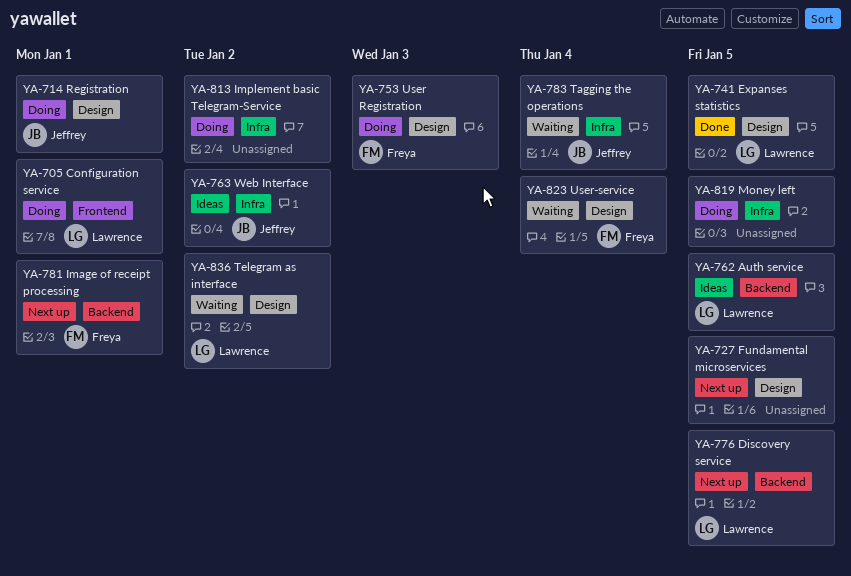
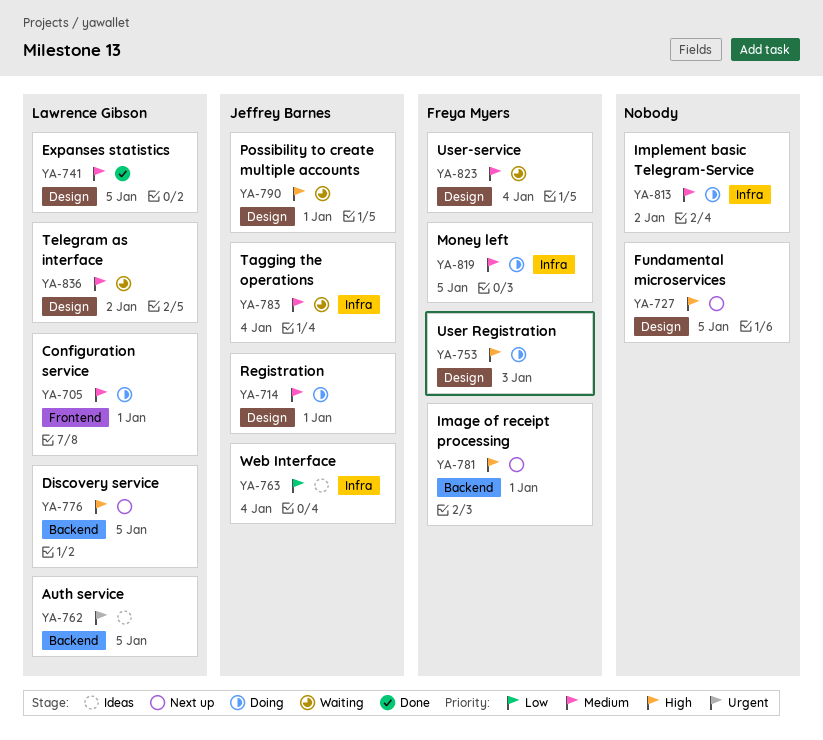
YA-763, due: Jan 2 -> Jan 4
YA-790: none -> present
YA-819, owner: none -> Freya Myers

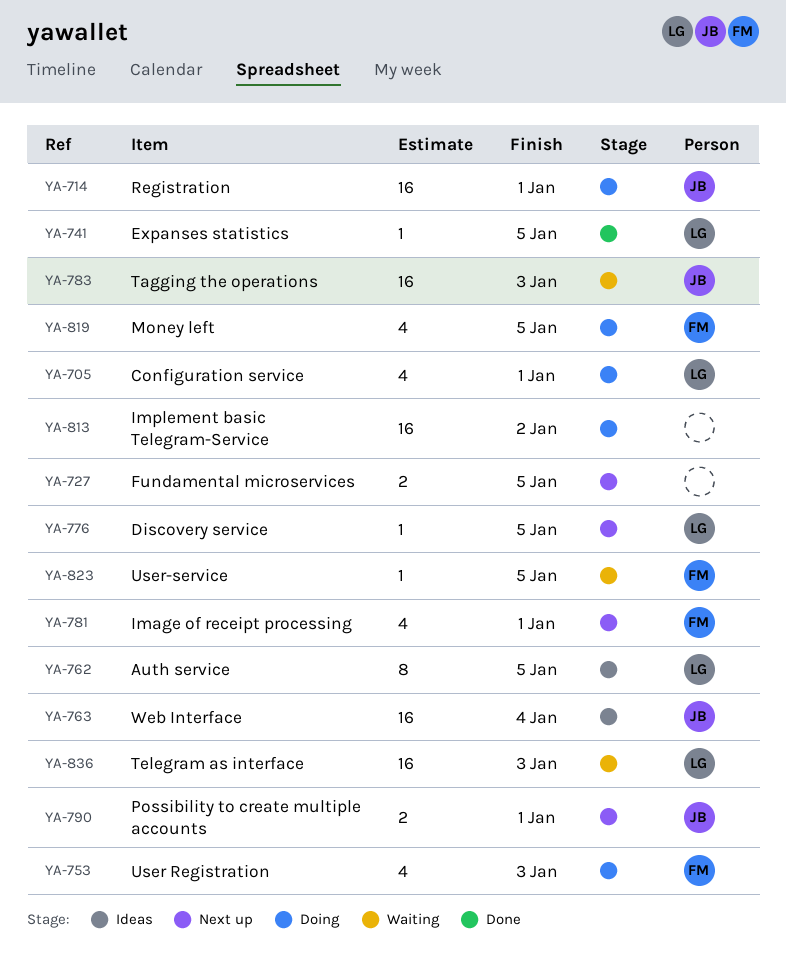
YA-783, due: Jan 4 -> Jan 3
YA-790, status: Waiting -> Next up
YA-823, due: Jan 4 -> Jan 5
YA-836, due: Jan 2 -> Jan 3

